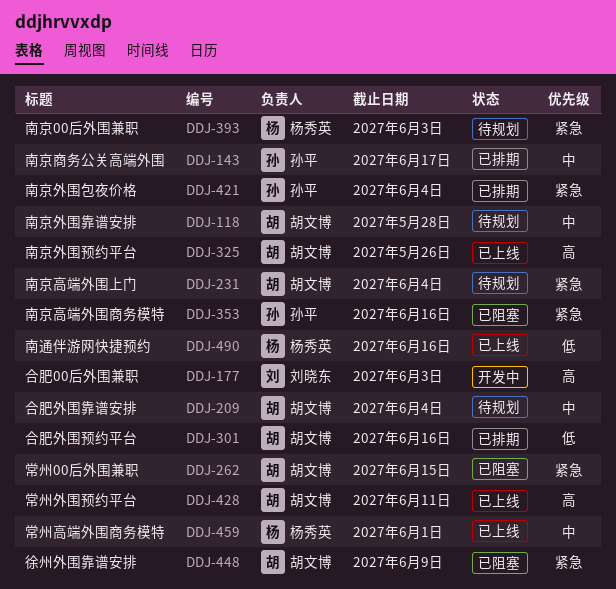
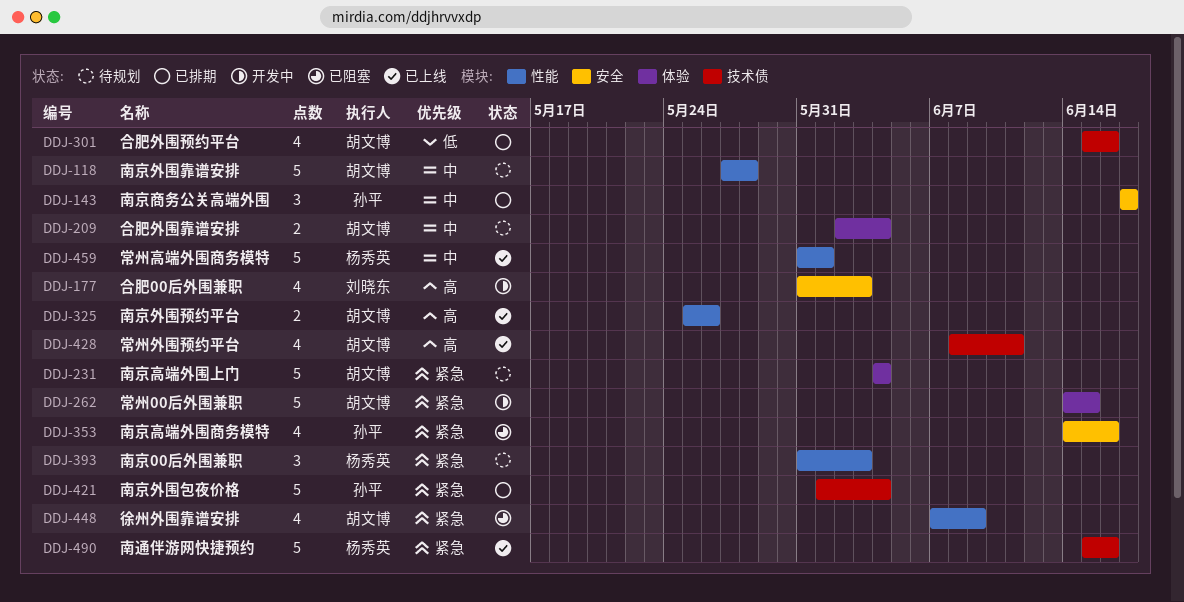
DDJ-262, status: 已阻塞 -> 开发中
DDJ-490, priority: 低 -> 紧急

